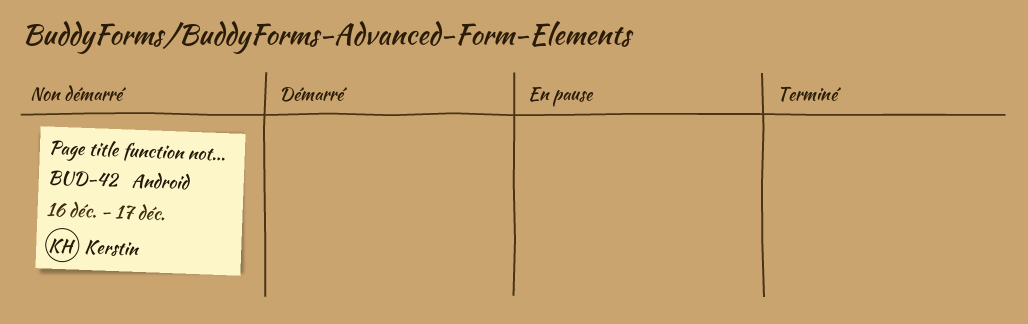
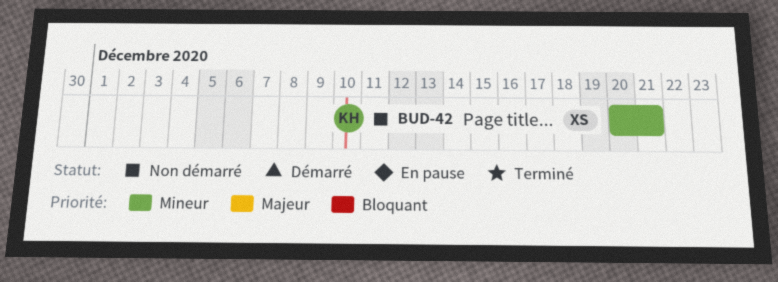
BUD-42, start: Dec 16 -> Dec 20
BUD-42, due: Dec 17 -> Dec 21

